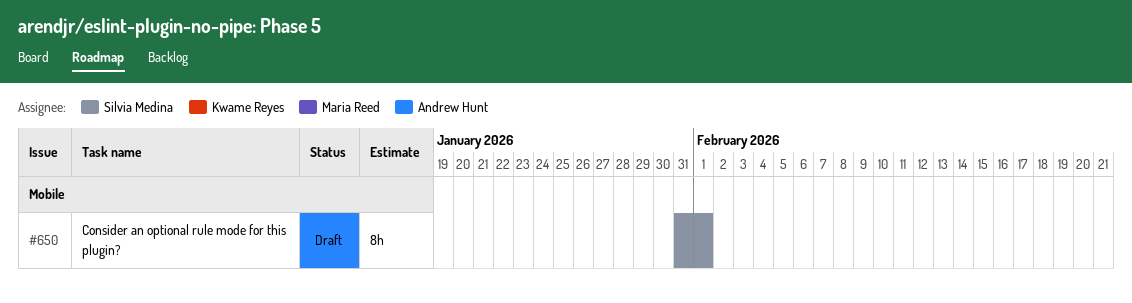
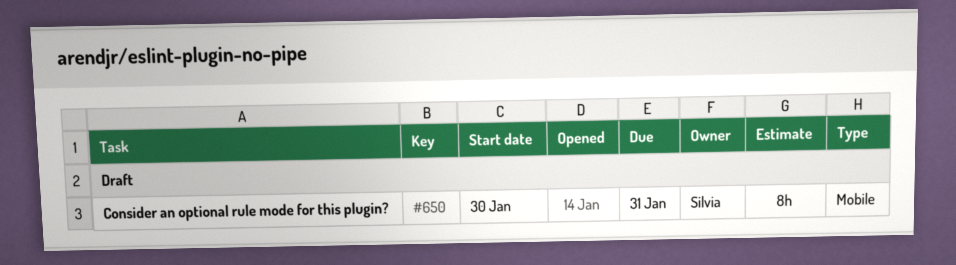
#650, start: Jan 31 -> Jan 30
#650, due: Feb 1 -> Jan 31

